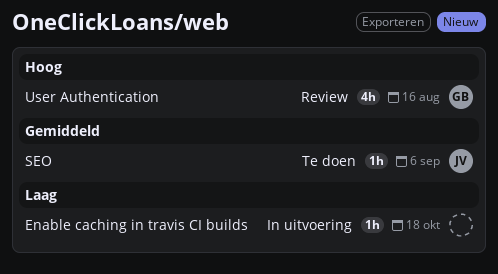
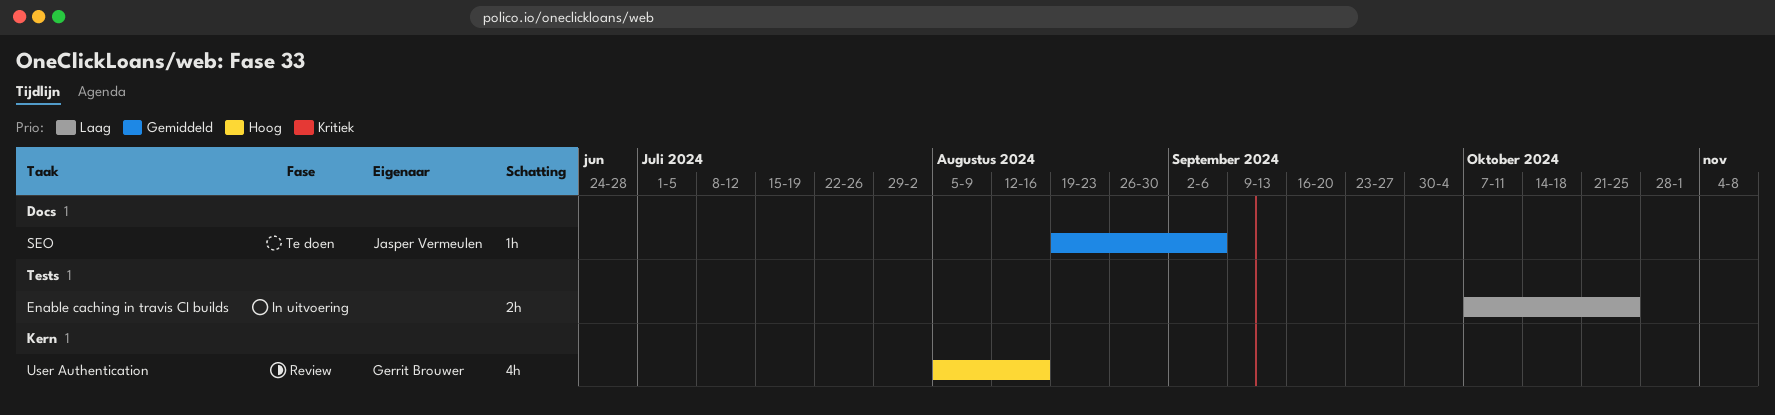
Enable caching in travis CI builds, estimate: 1h -> 2h
Enable caching in travis CI builds, due: Oct 18 -> Oct 25

